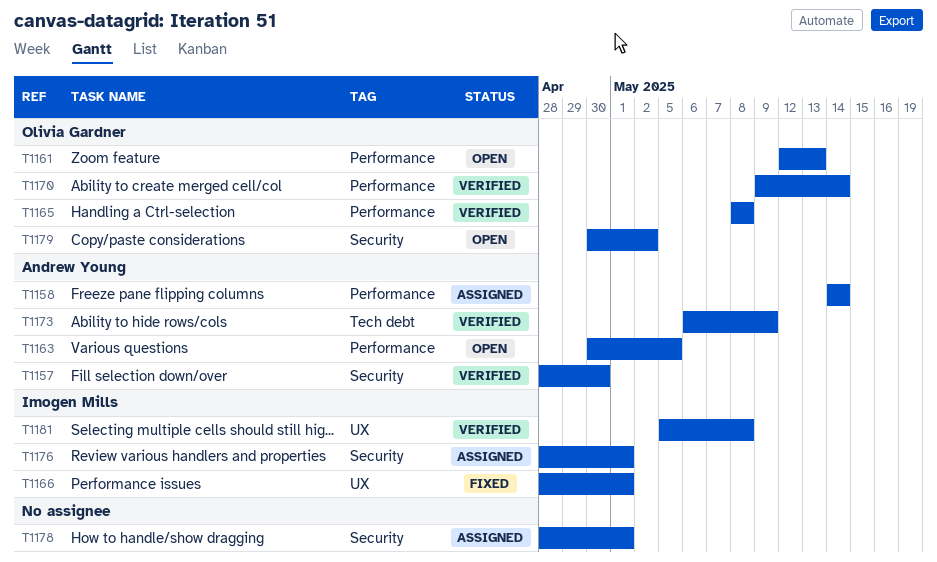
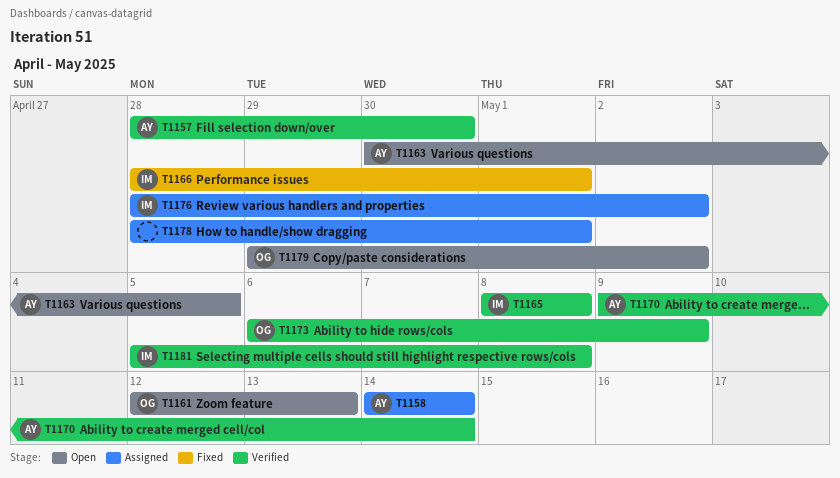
T1165, owner: Olivia Gardner -> Imogen Mills
T1170, owner: Olivia Gardner -> Andrew Young
T1173, owner: Andrew Young -> Olivia Gardner
T1176, due: May 1 -> May 2
T1179, start: Apr 30 -> Apr 29

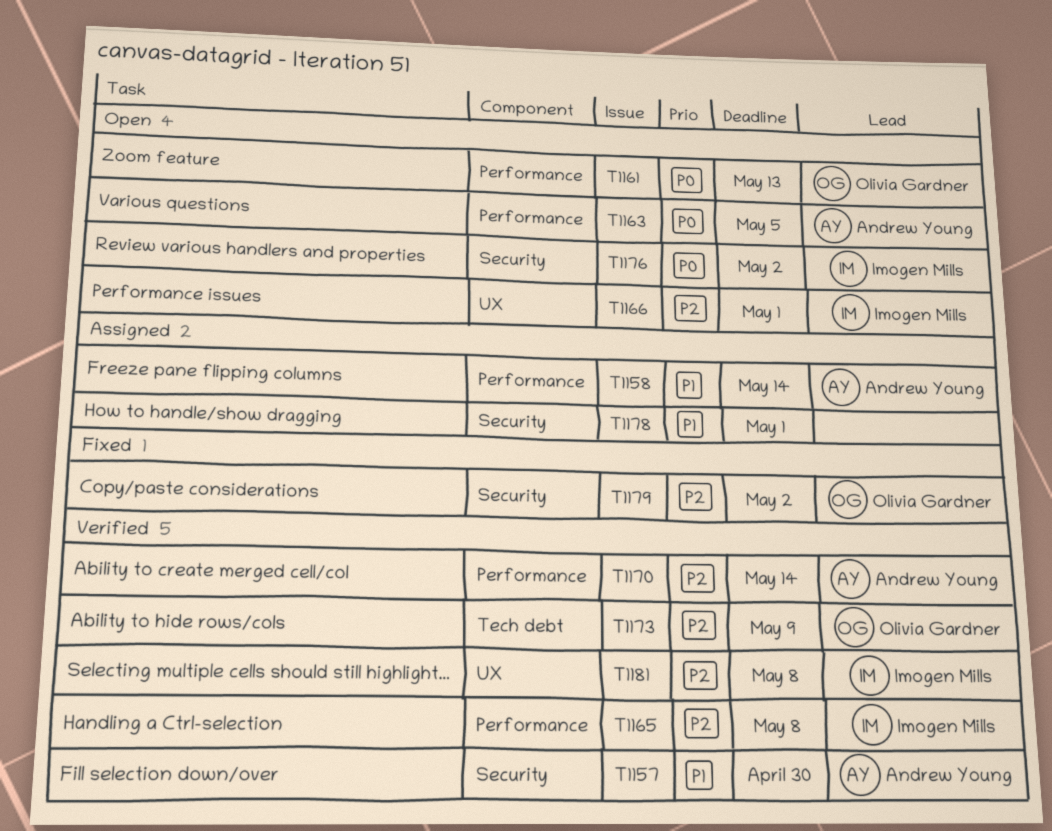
T1166, status: Fixed -> Open
T1176, status: Assigned -> Open
T1179, status: Open -> Fixed

